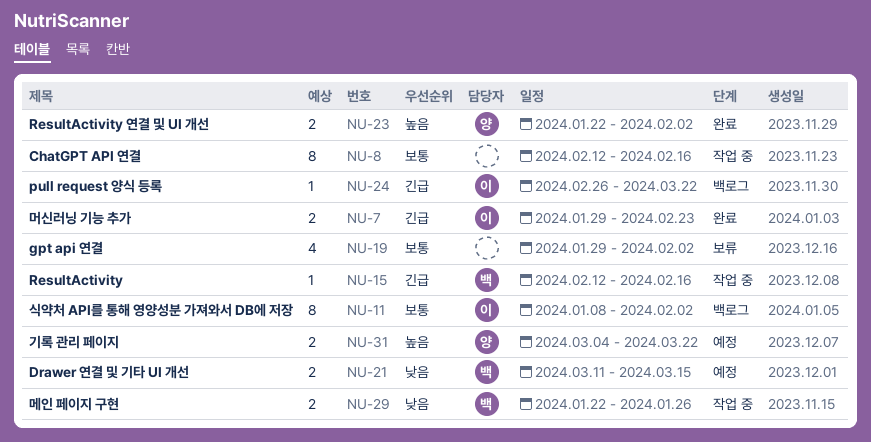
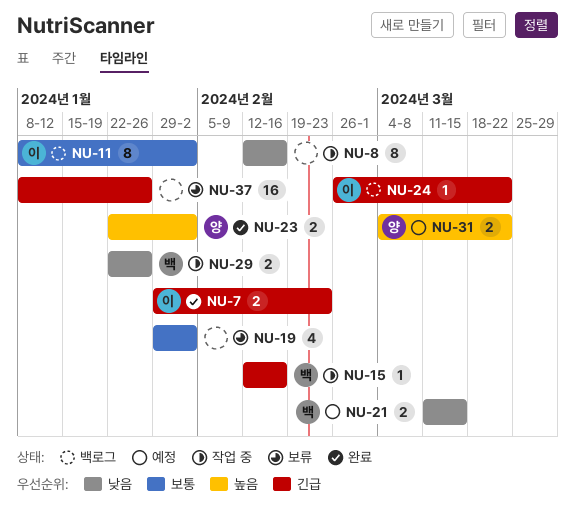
NU-8, priority: 보통 -> 낮음
NU-37: none -> present

